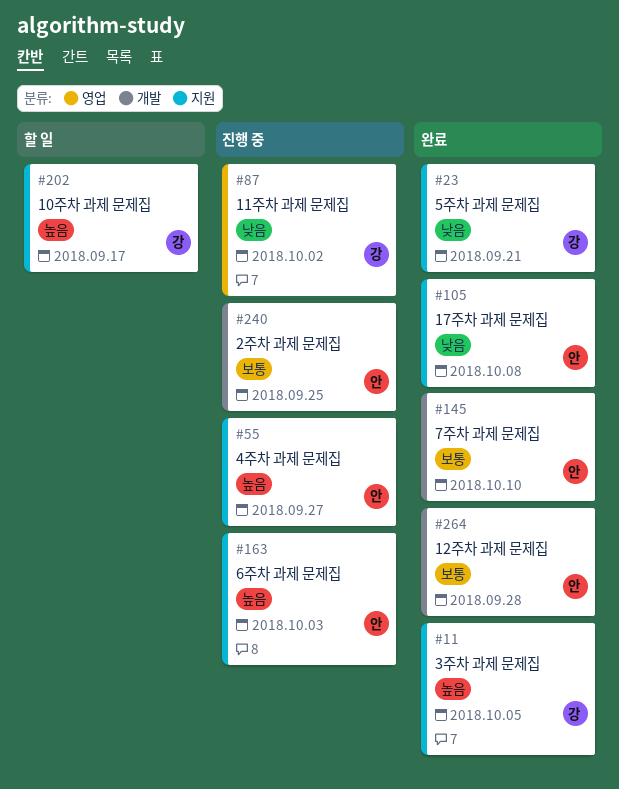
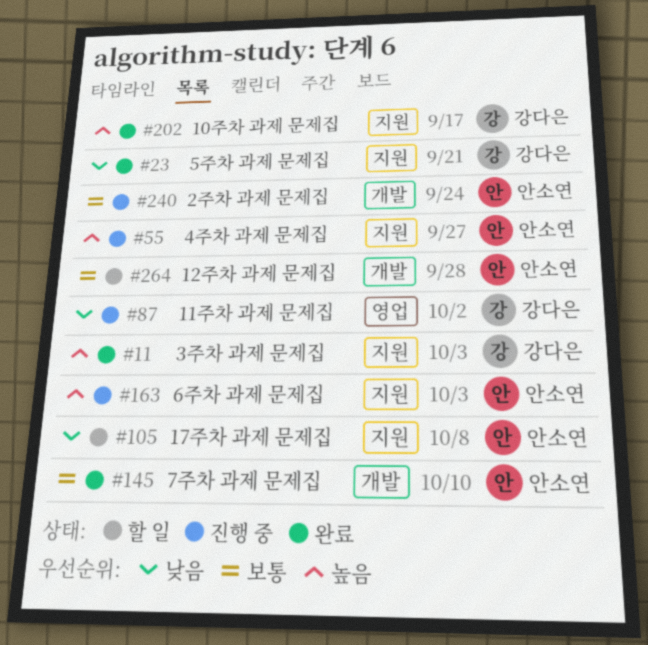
#11, due: Oct 5 -> Oct 3
#105, status: 완료 -> 할 일
#202, status: 할 일 -> 완료
#240, due: Sep 25 -> Sep 24
#264, status: 완료 -> 할 일

